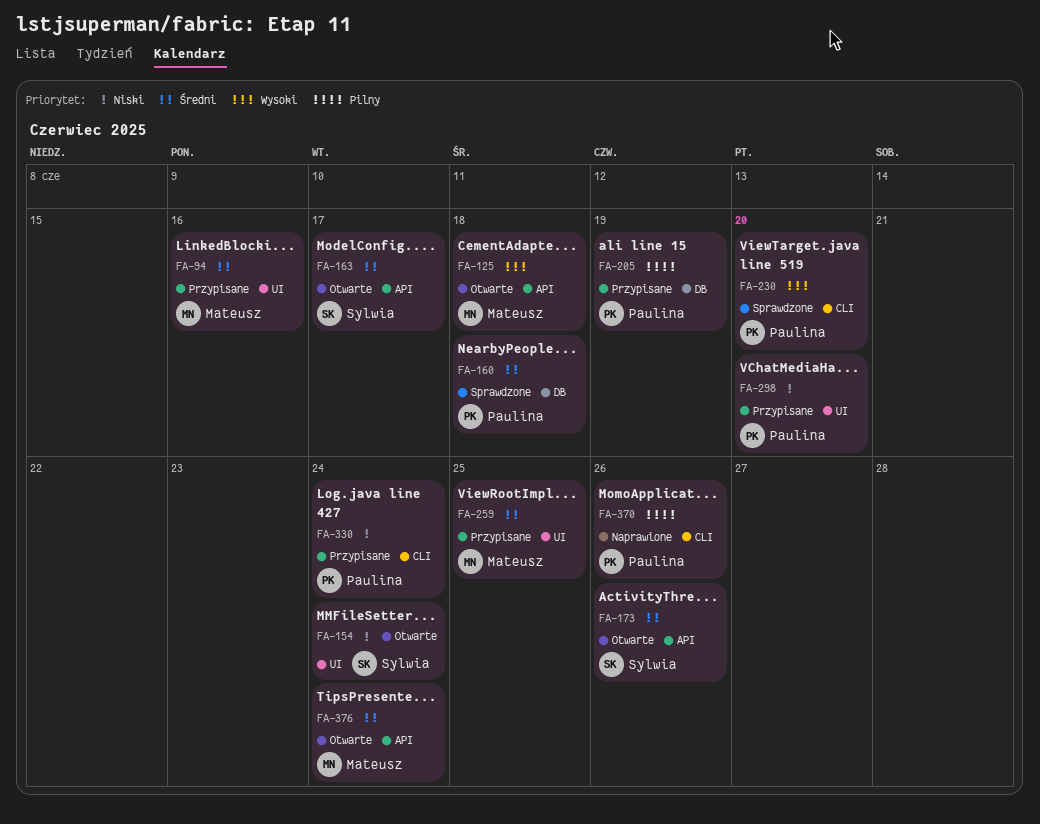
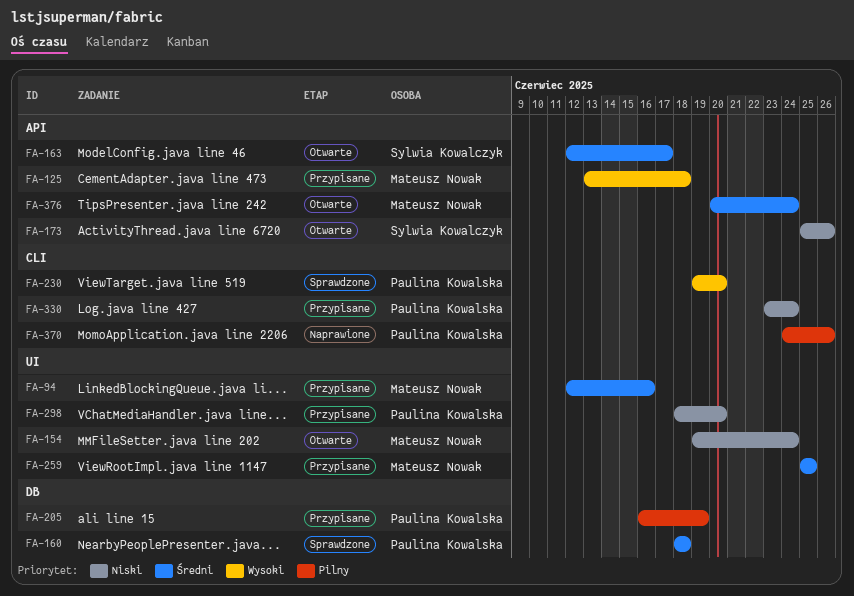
FA-125, status: Otwarte -> Przypisane
FA-154, owner: Sylwia Kowalczyk -> Mateusz Nowak
FA-173, priority: Średni -> Niski

